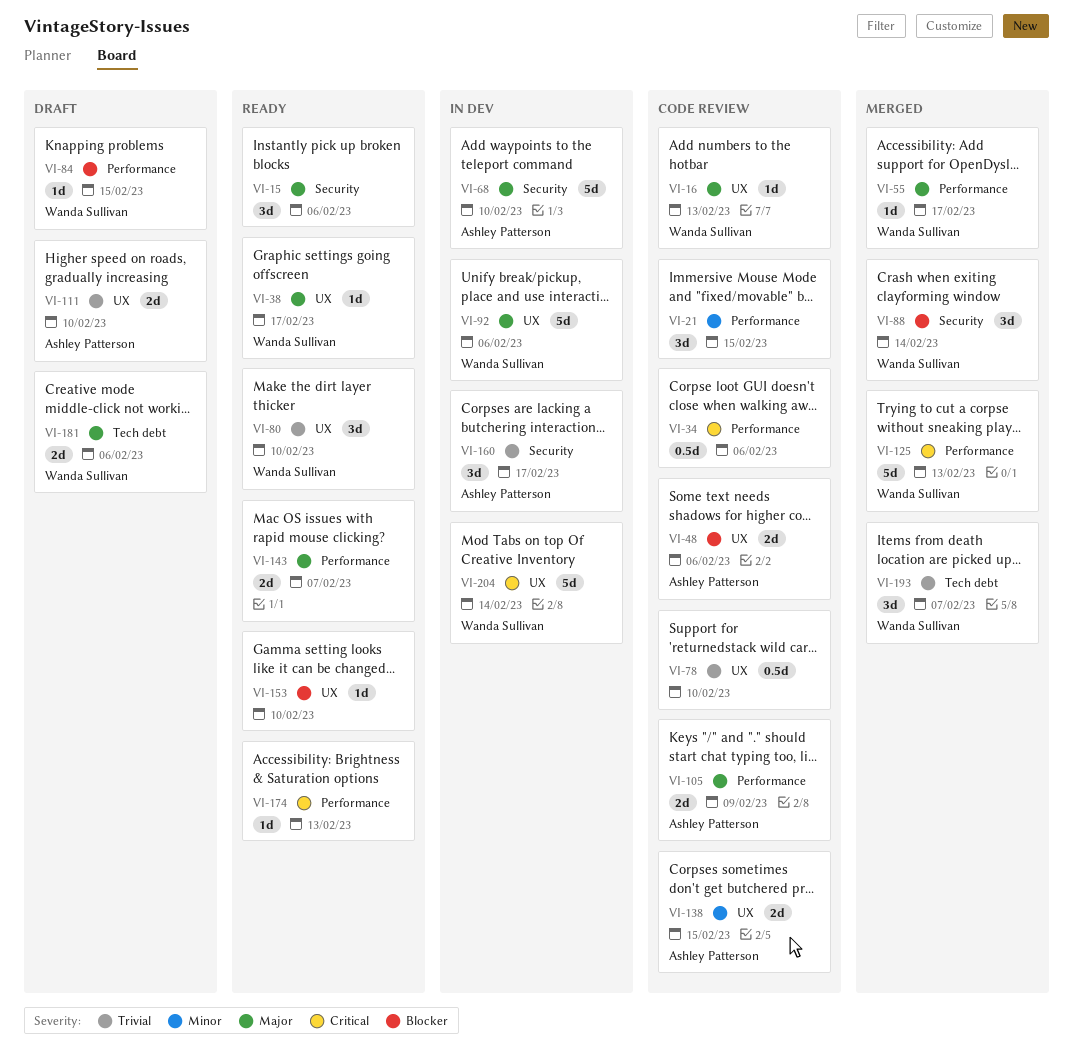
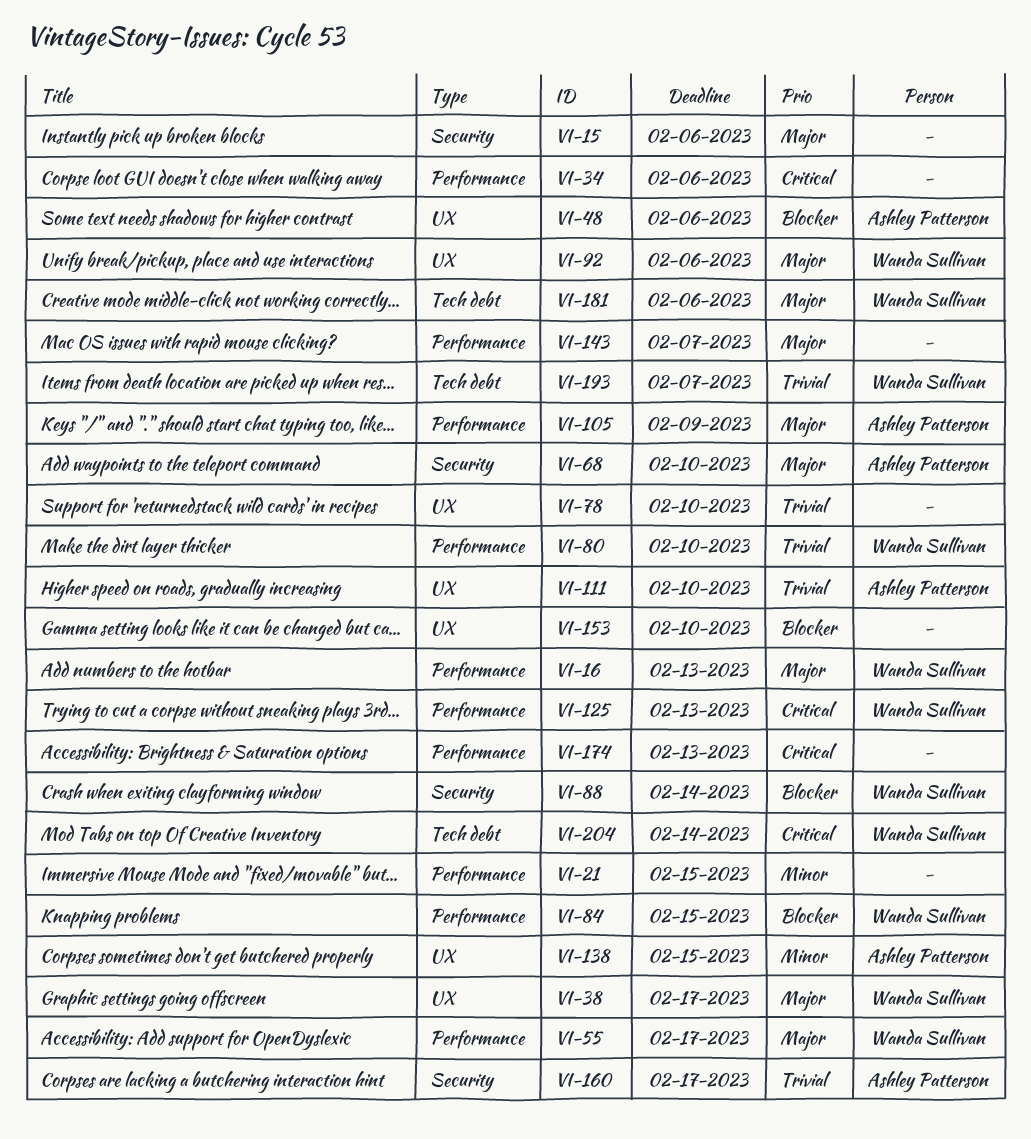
VI-16, label: UX -> Performance
VI-80, label: UX -> Performance
VI-204, label: UX -> Tech debt

